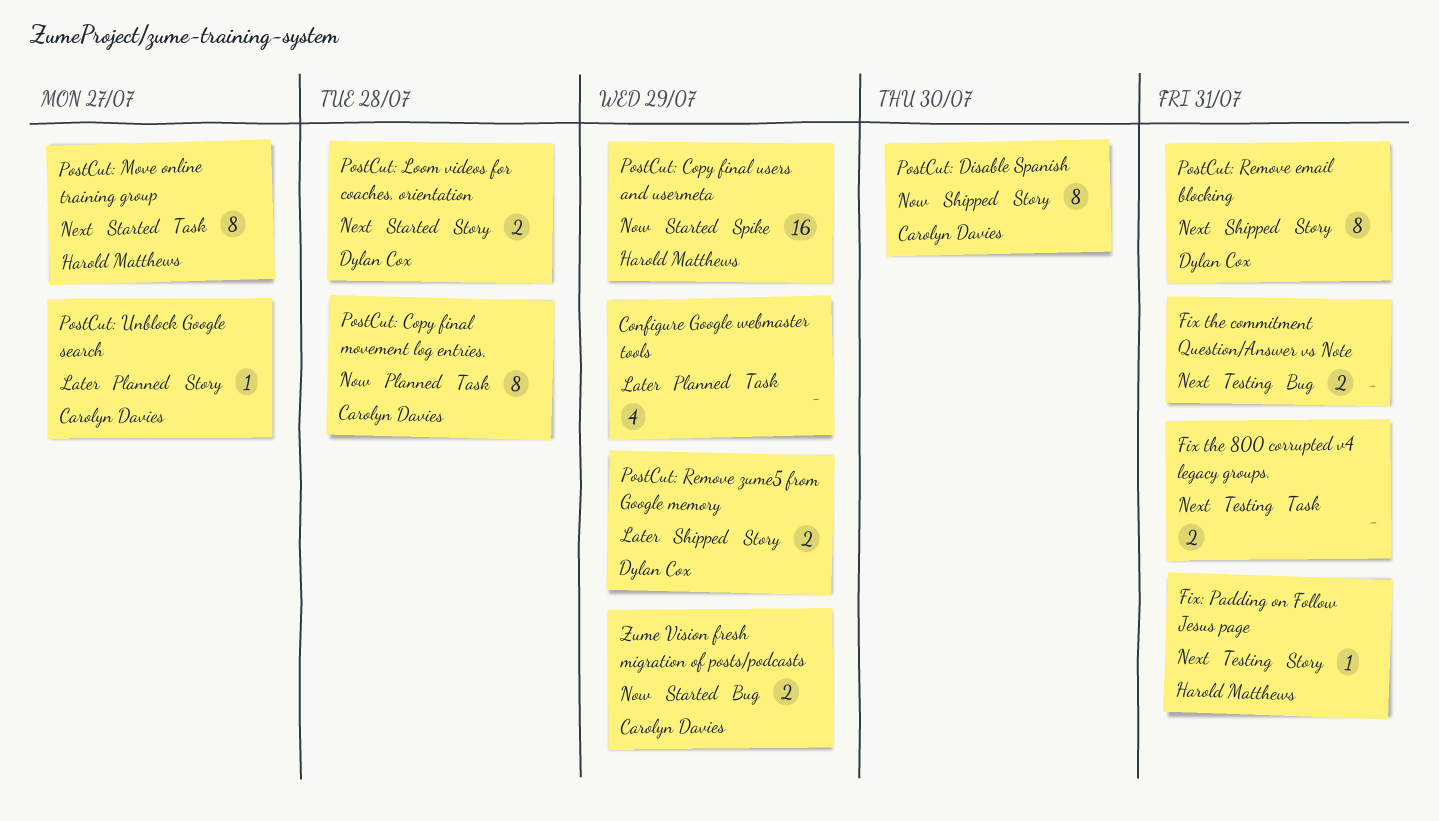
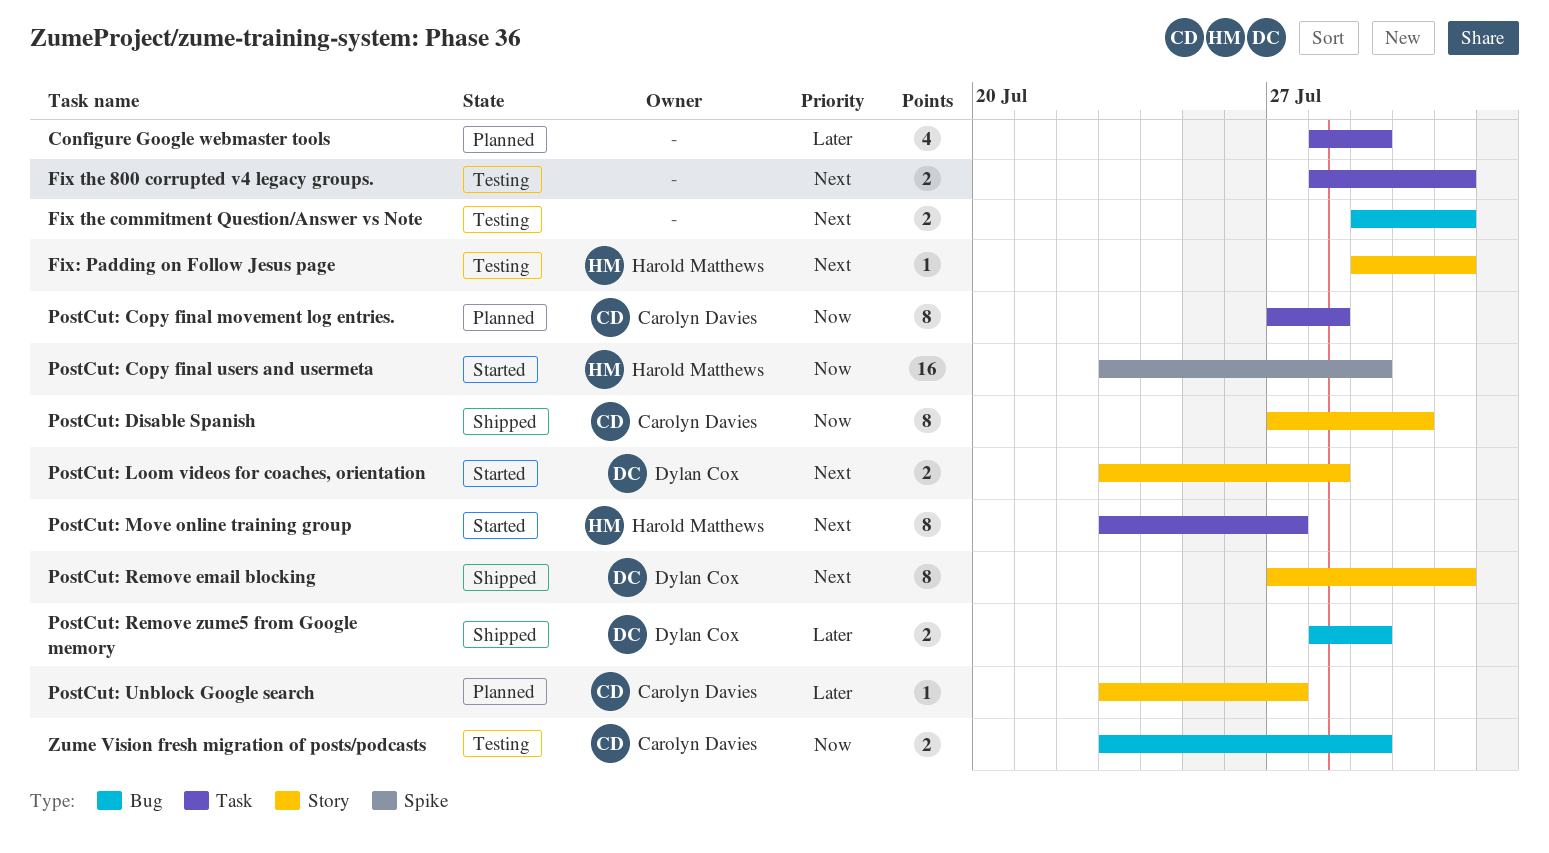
PostCut: Remove zume5 from Google memory, label: Story -> Bug
Zume Vision fresh migration of posts/podcasts, status: Started -> Testing

